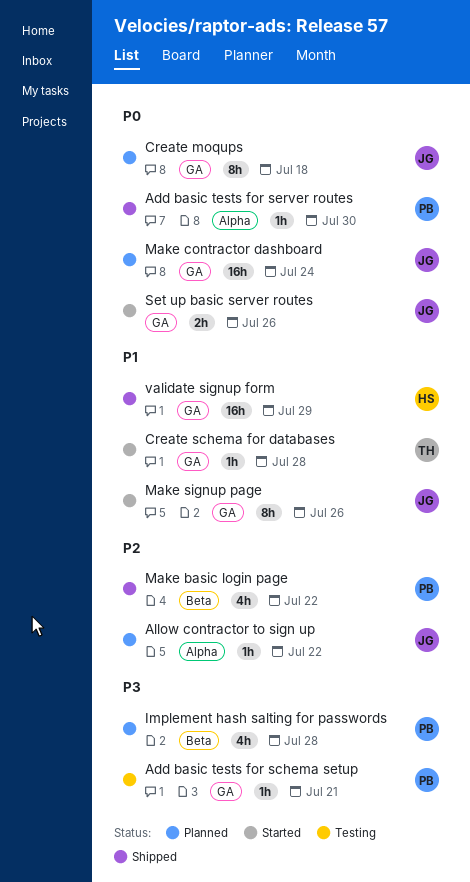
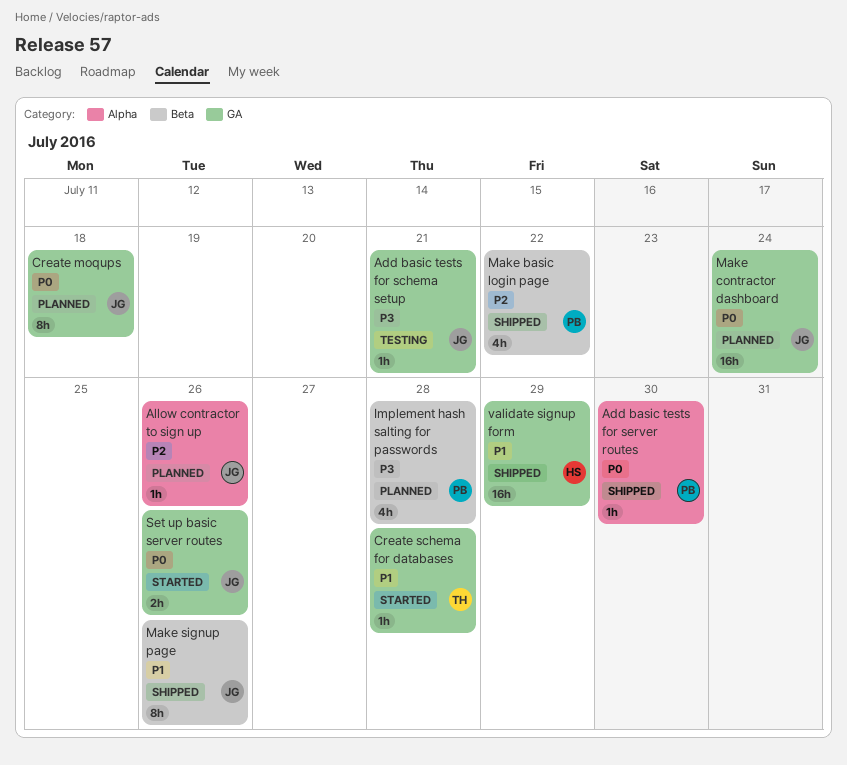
Add basic tests for schema setup, owner: PB -> JG
Allow contractor to sign up, due: Jul 22 -> Jul 26
Make signup page, status: Started -> Shipped
Make signup page, label: GA -> Beta

